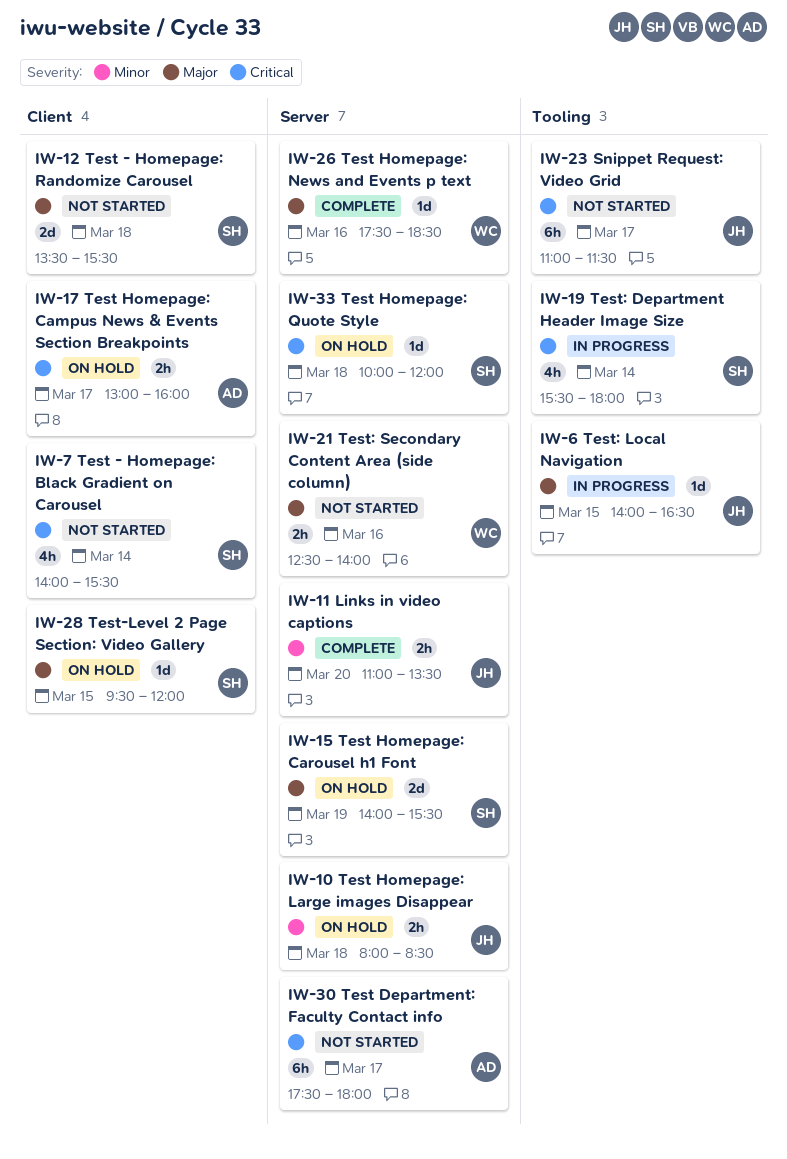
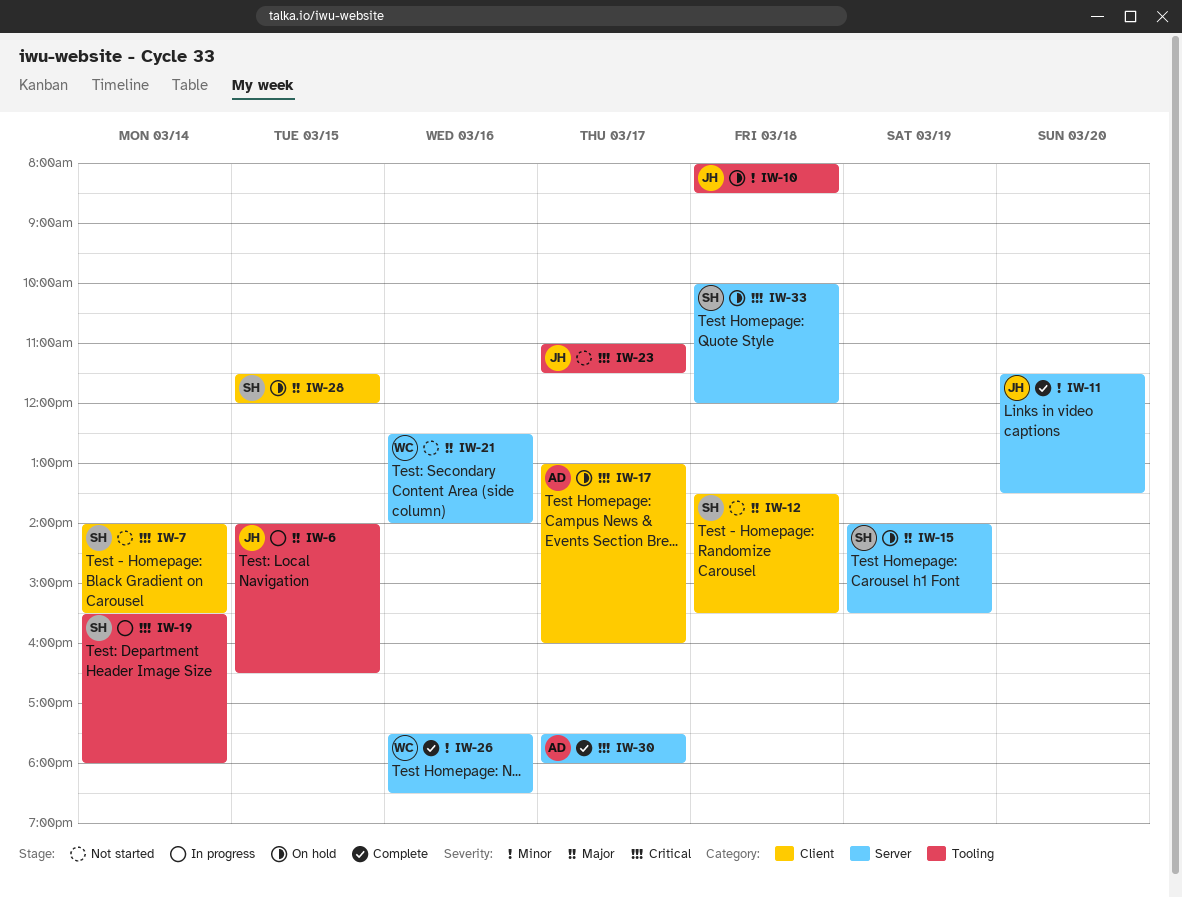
IW-10, label: Server -> Tooling
IW-11, begins: 11:00 -> 11:30
IW-26, priority: Major -> Minor
IW-28, begins: 09:30 -> 11:30
IW-30, status: Not started -> Complete

